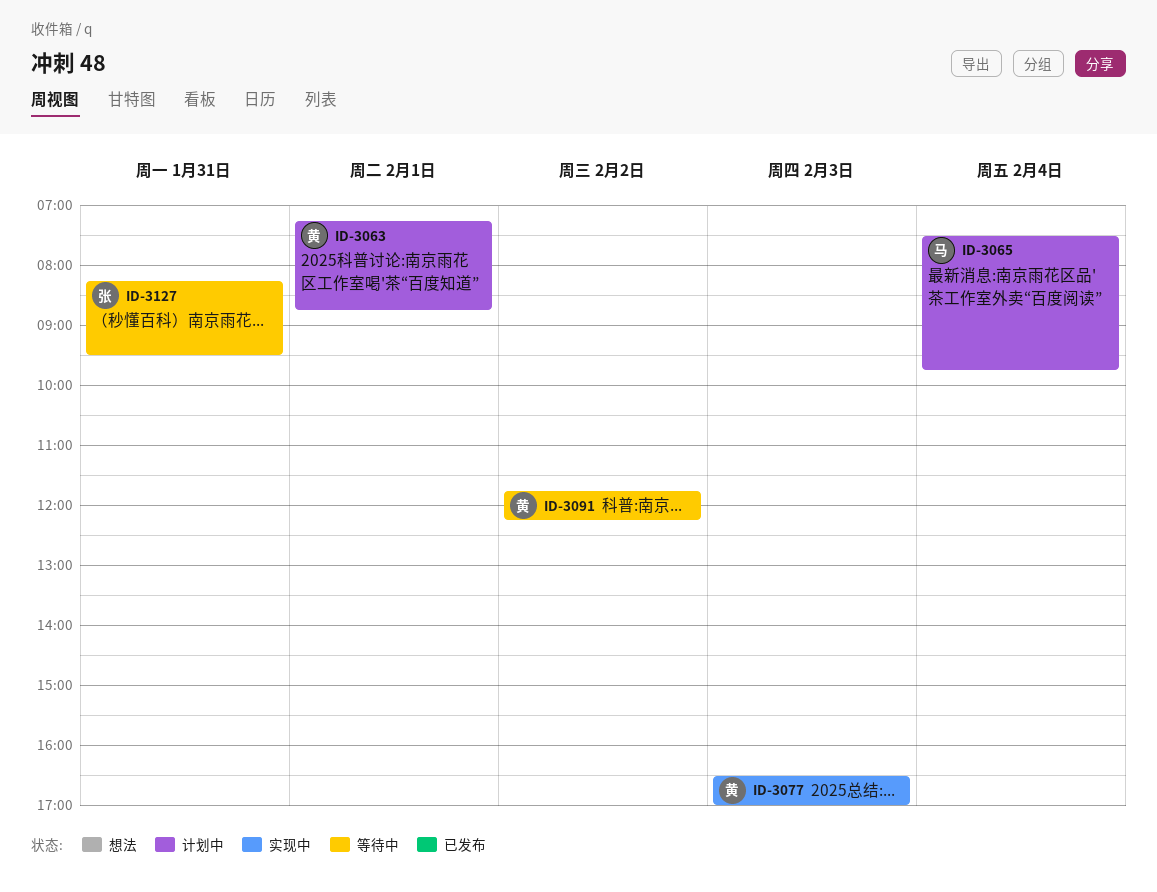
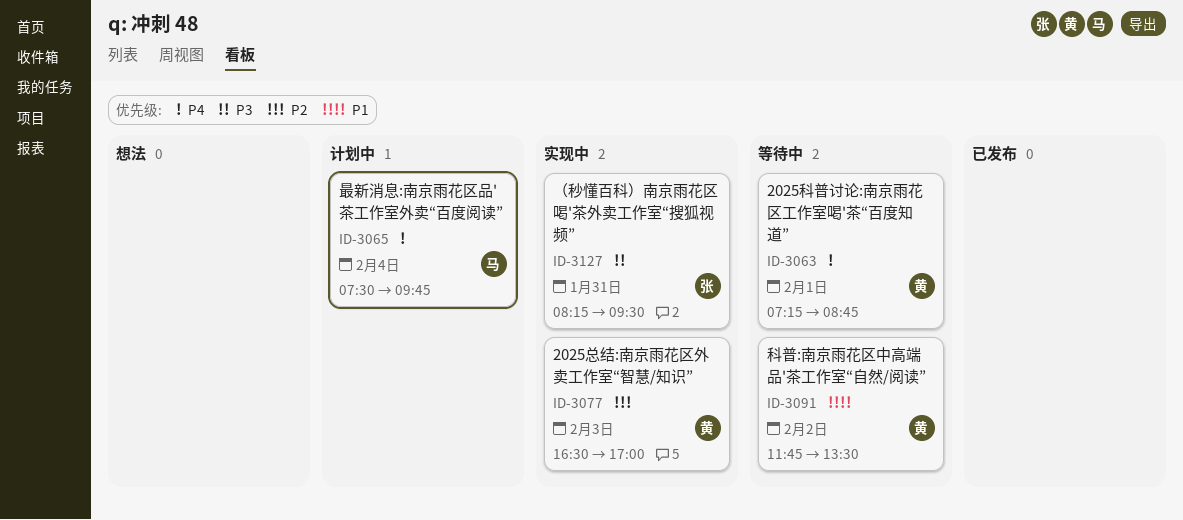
ID-3063, status: 计划中 -> 等待中
ID-3091, ends: 12:15 -> 13:30
ID-3127, status: 等待中 -> 实现中

